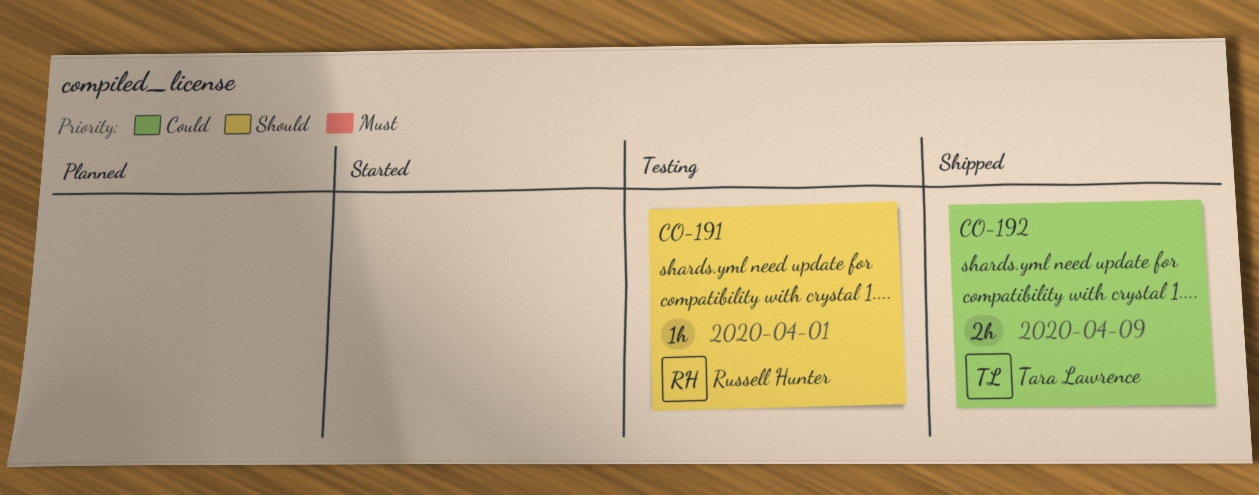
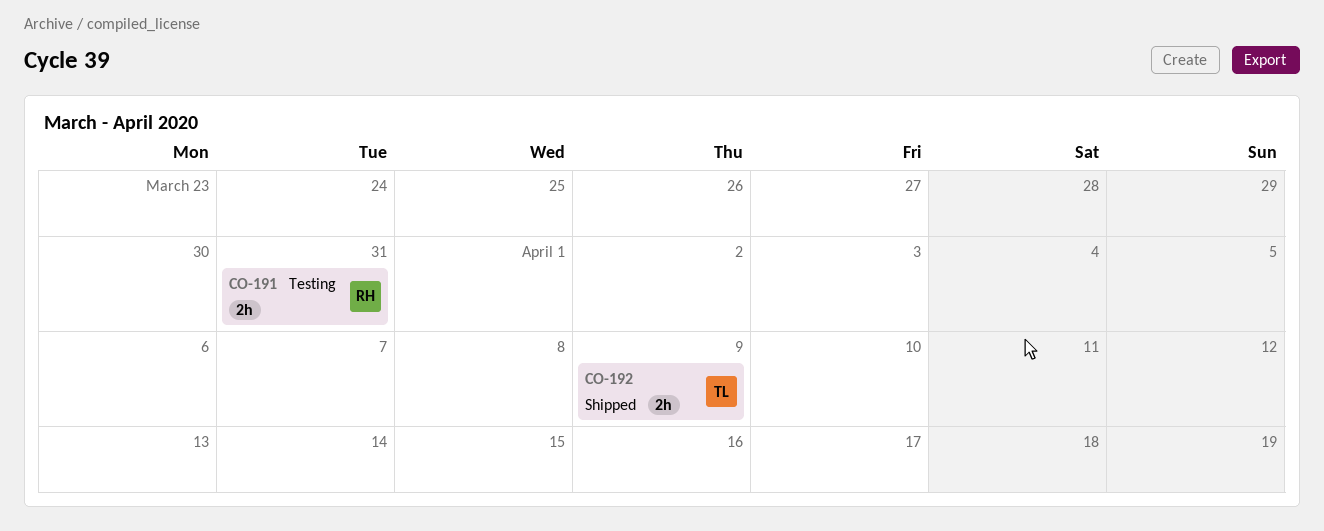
CO-191, estimate: 1h -> 2h
CO-191, due: Apr 1 -> Mar 31

